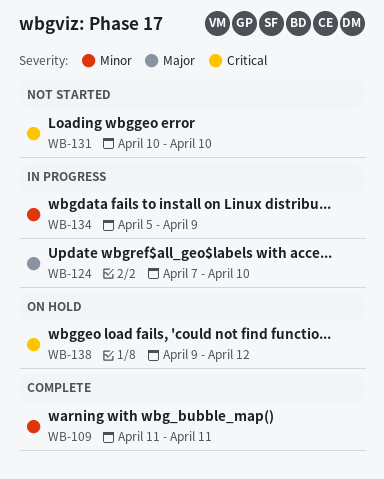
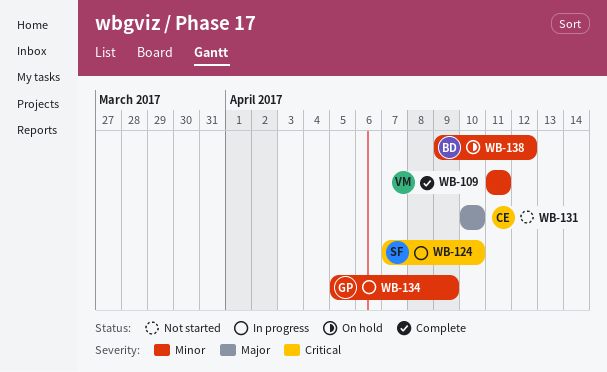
WB-124, priority: Major -> Critical
WB-131, priority: Critical -> Major
WB-138, priority: Critical -> Minor

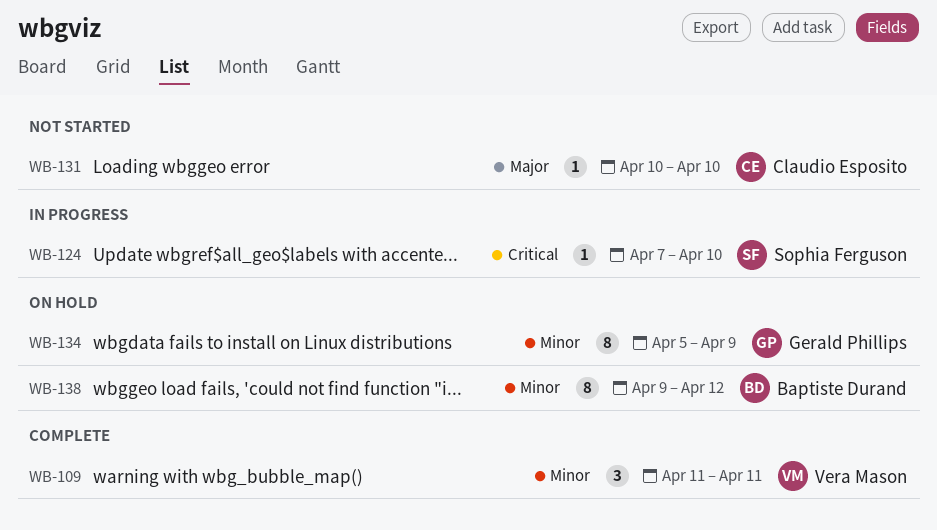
WB-134, status: In progress -> On hold

